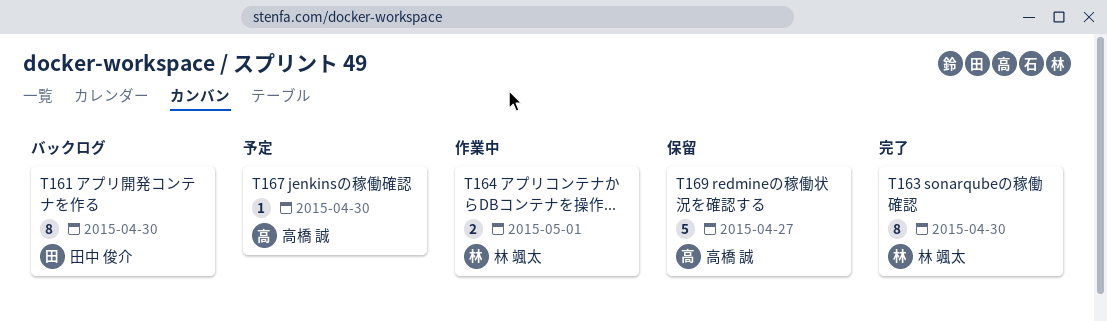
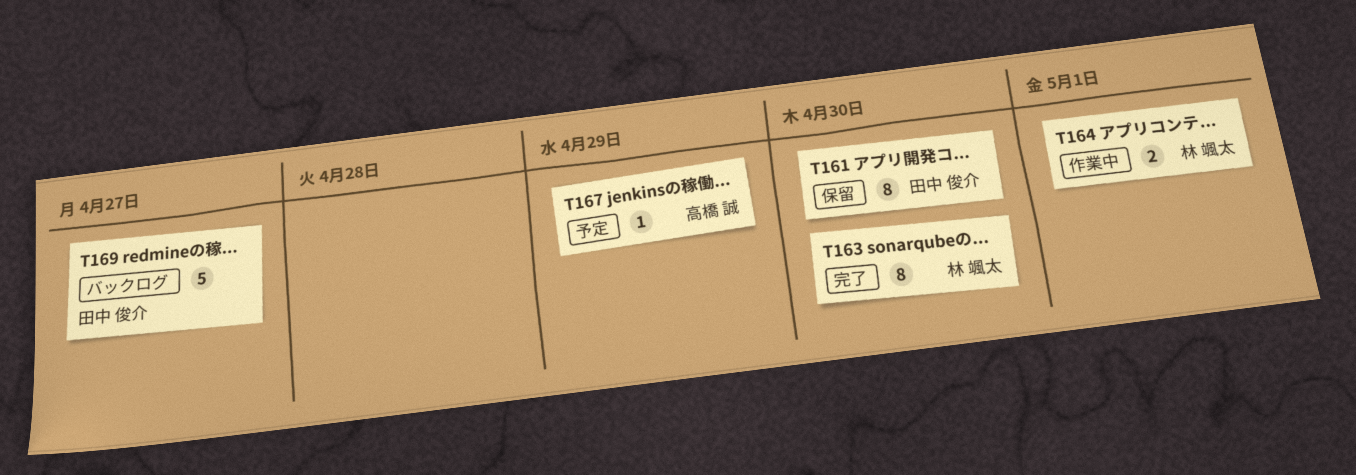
T161, status: バックログ -> 保留
T167, due: Apr 30 -> Apr 29
T169, status: 保留 -> バックログ
T169, owner: 高橋 誠 -> 田中 俊介

